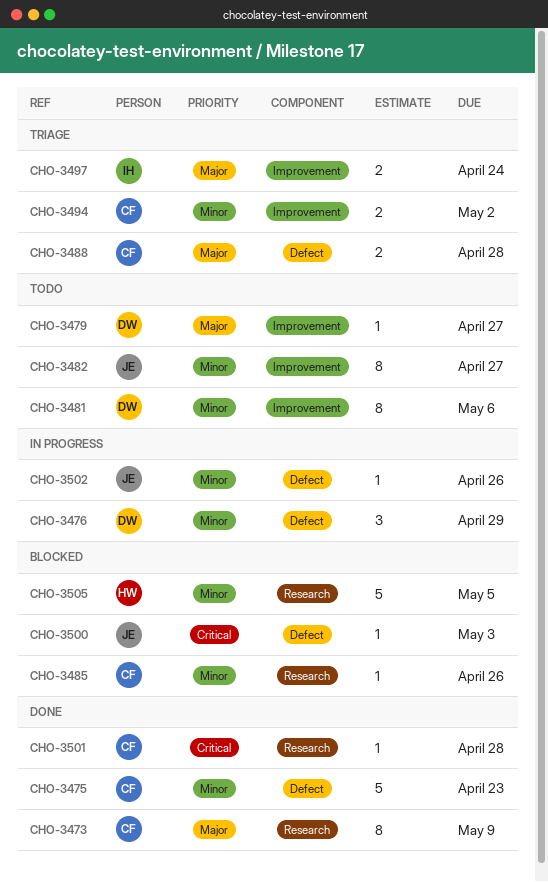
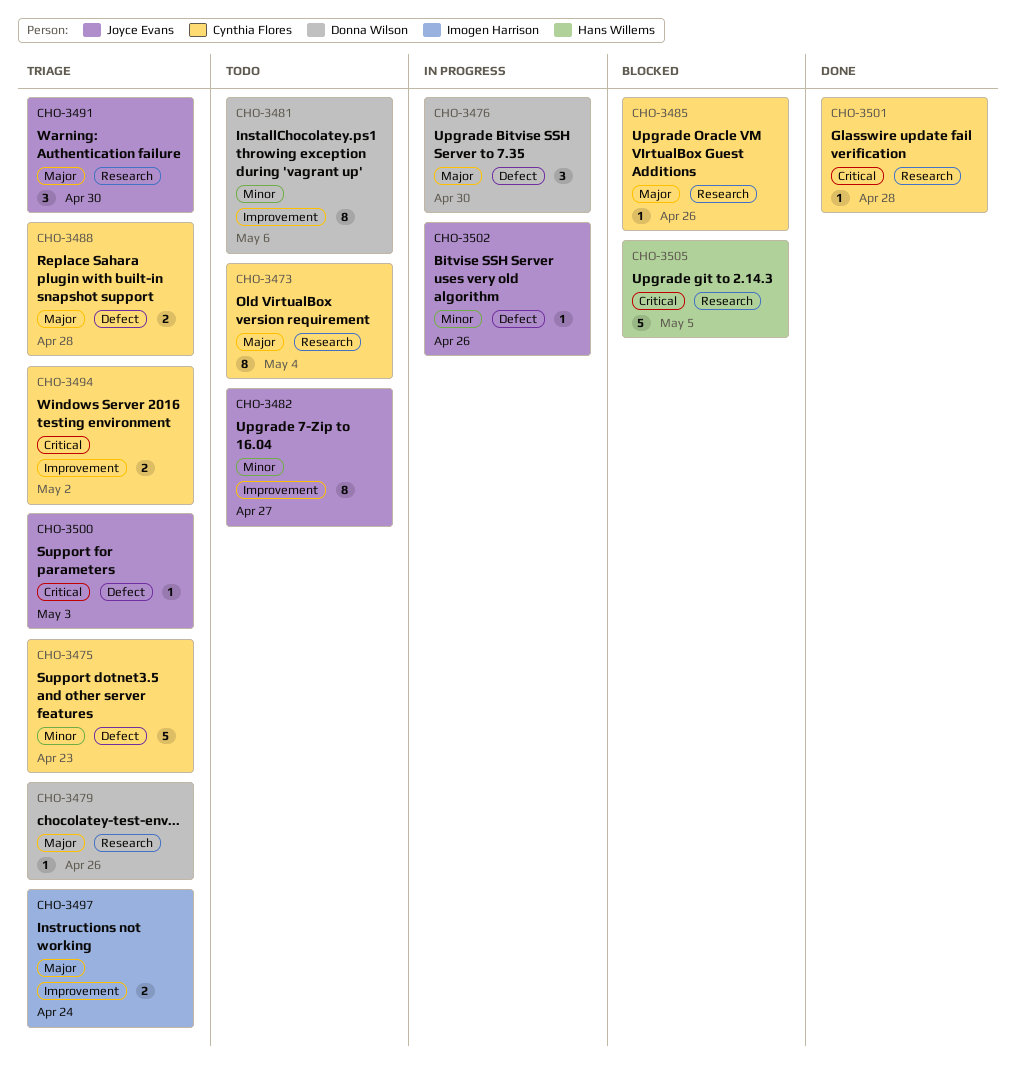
CHO-3473, status: Done -> Todo
CHO-3473, due: May 9 -> May 4
CHO-3475, status: Done -> Triage
CHO-3476, priority: Minor -> Major
CHO-3476, due: Apr 29 -> Apr 30
CHO-3479, status: Todo -> Triage
CHO-3479, label: Improvement -> Research
CHO-3479, due: Apr 27 -> Apr 26
CHO-3485, priority: Minor -> Major
CHO-3491: none -> present
CHO-3494, priority: Minor -> Critical
CHO-3500, status: Blocked -> Triage
CHO-3505, priority: Minor -> Critical

